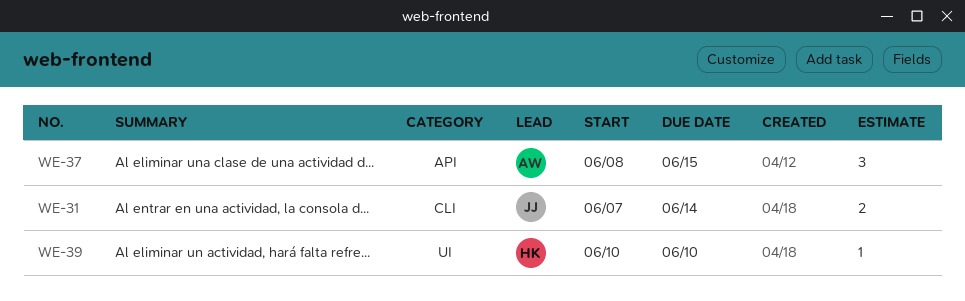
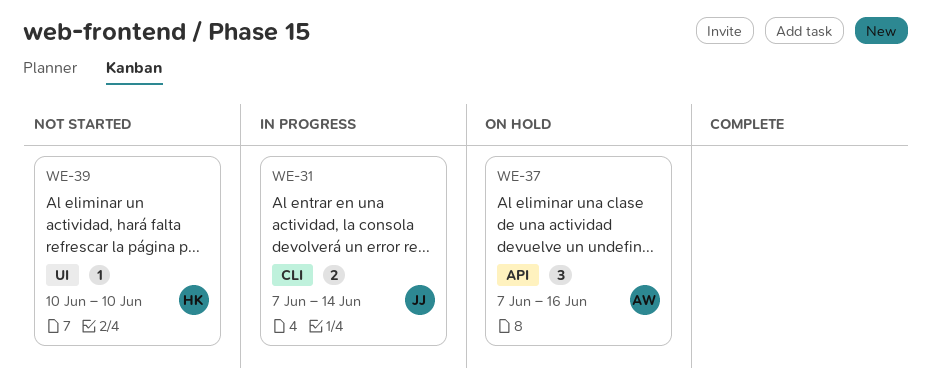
WE-37, start: Jun 8 -> Jun 7
WE-37, due: Jun 15 -> Jun 16

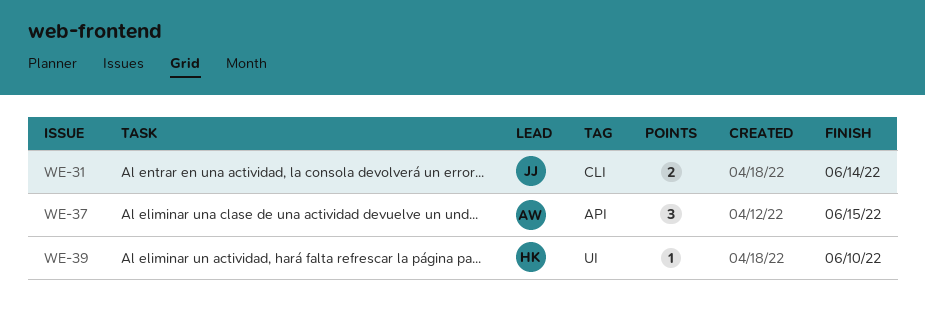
WE-37, due: Jun 16 -> Jun 15

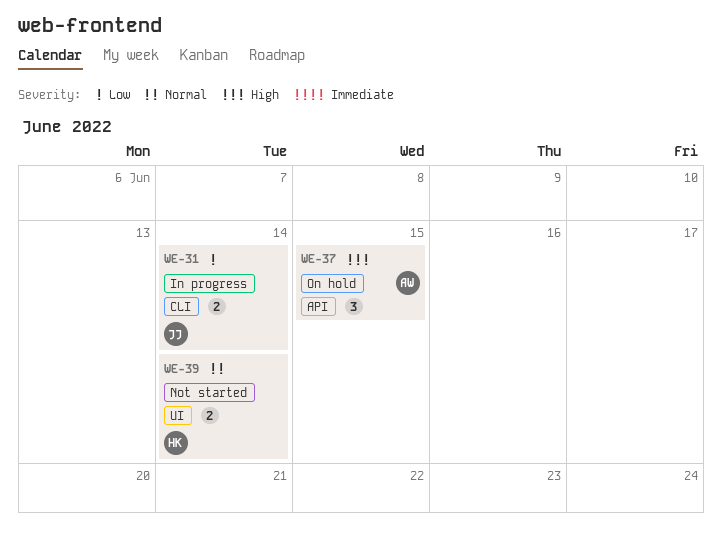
WE-39, estimate: 1 -> 2
WE-39, due: Jun 10 -> Jun 14

